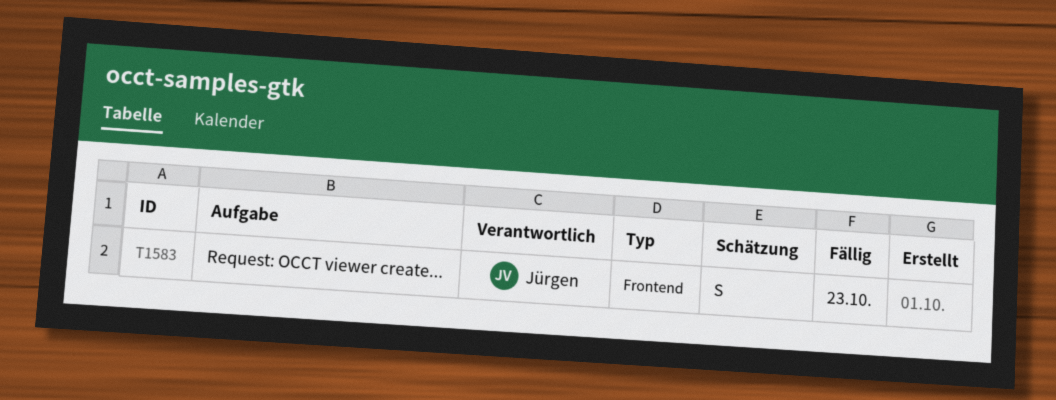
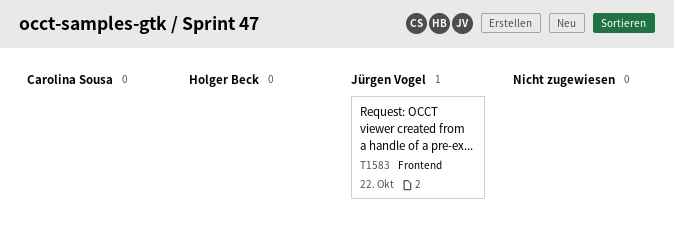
T1583, due: Oct 23 -> Oct 22

